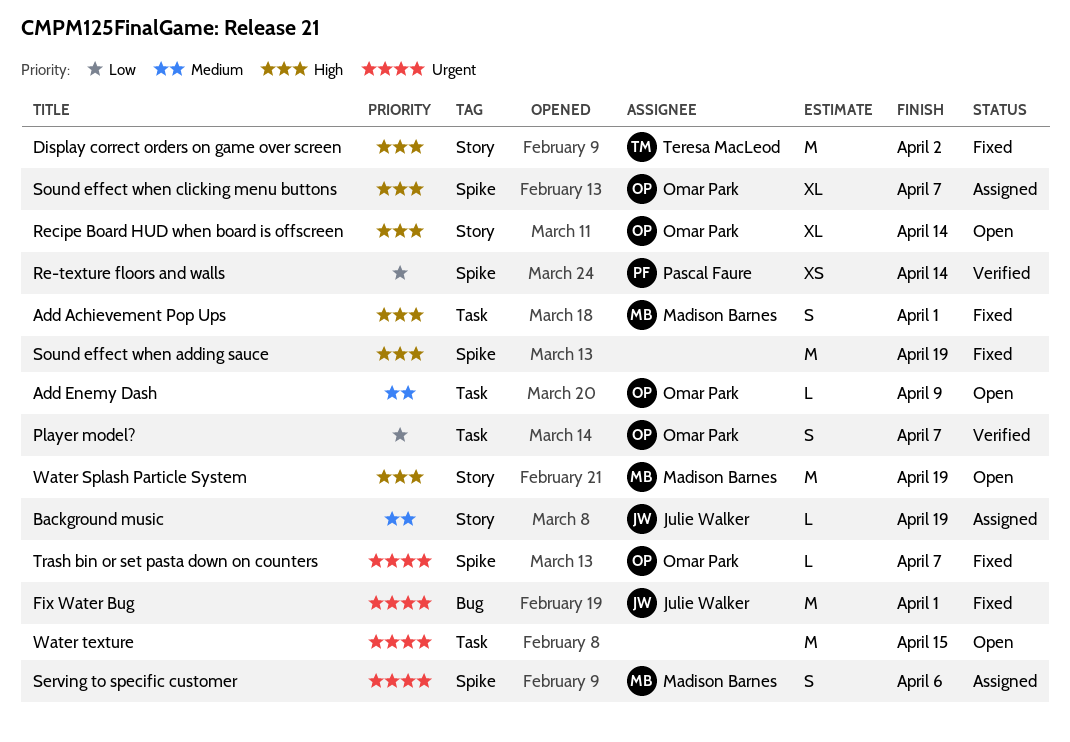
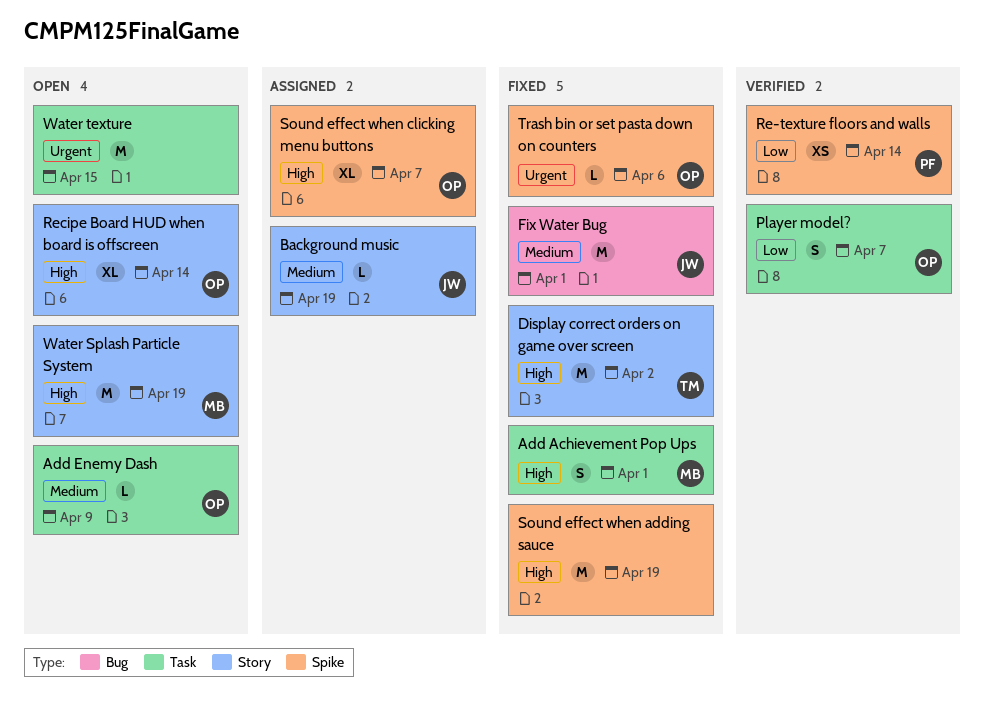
Fix Water Bug, priority: Urgent -> Medium
Serving to specific customer: present -> none
Trash bin or set pasta down on counters, due: Apr 7 -> Apr 6

